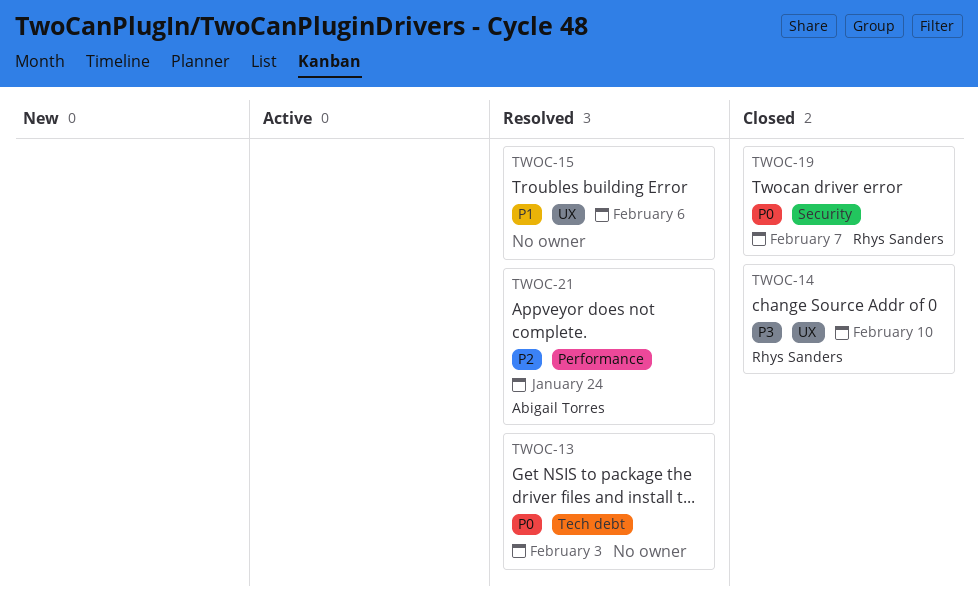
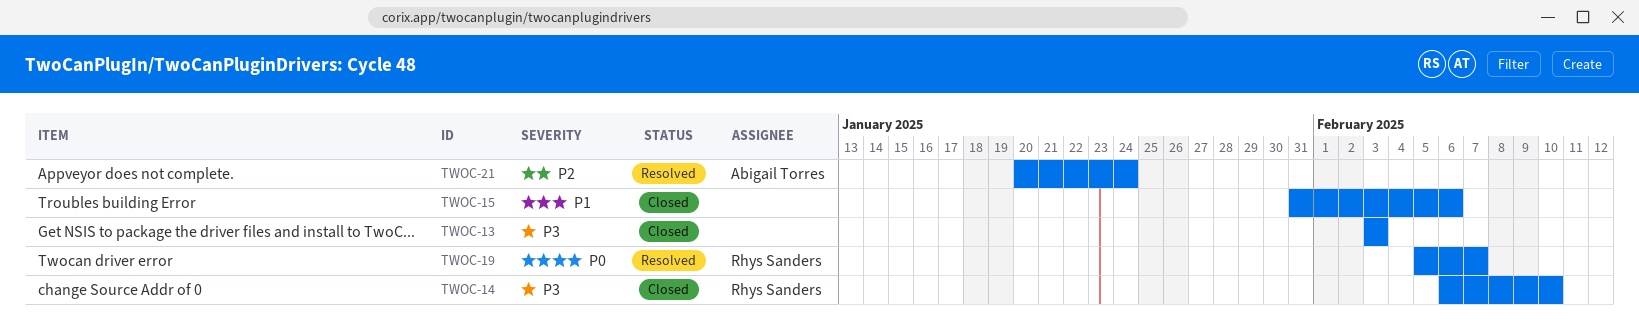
TWOC-13, status: Resolved -> Closed
TWOC-13, priority: P0 -> P3
TWOC-15, status: Resolved -> Closed
TWOC-19, status: Closed -> Resolved

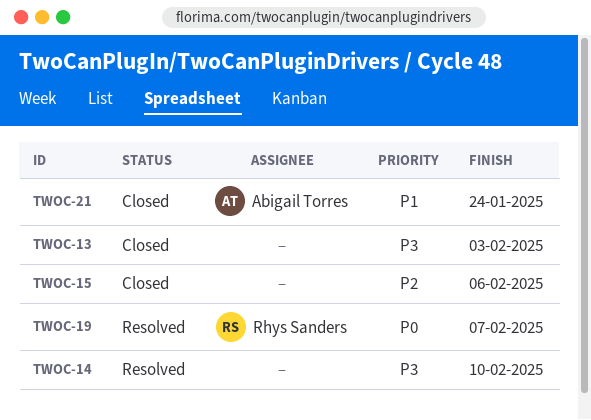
TWOC-14, status: Closed -> Resolved
TWOC-14, owner: Rhys Sanders -> none
TWOC-15, priority: P1 -> P2
TWOC-21, status: Resolved -> Closed
TWOC-21, priority: P2 -> P1

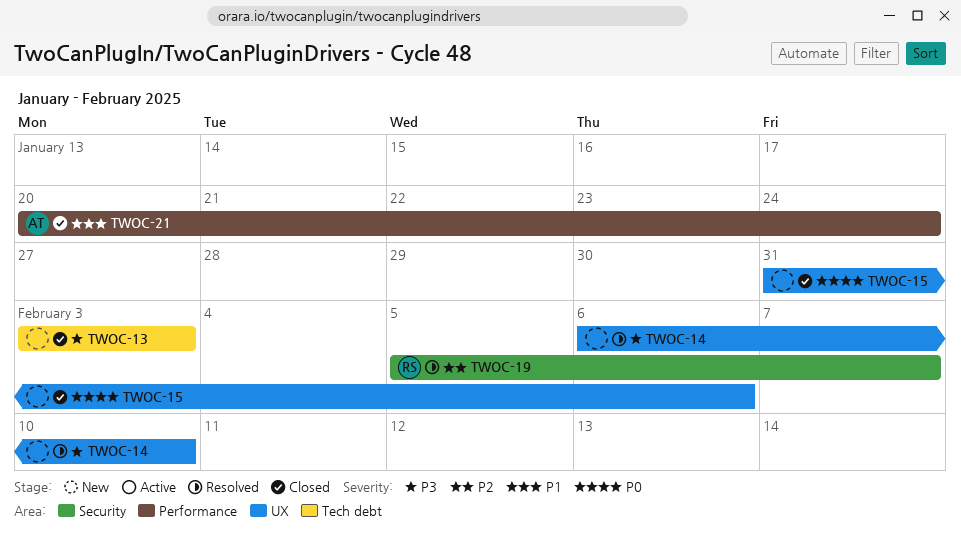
TWOC-15, priority: P2 -> P0
TWOC-19, priority: P0 -> P2

